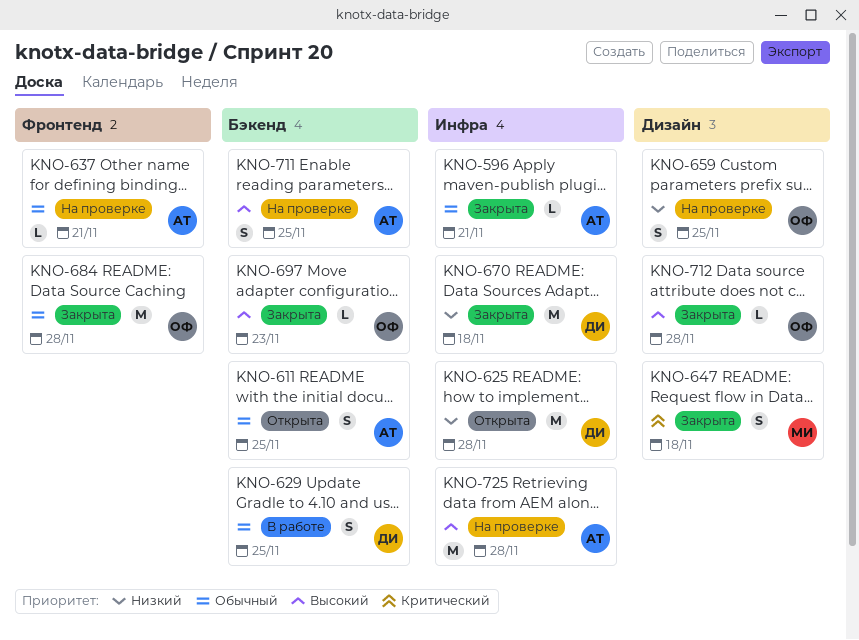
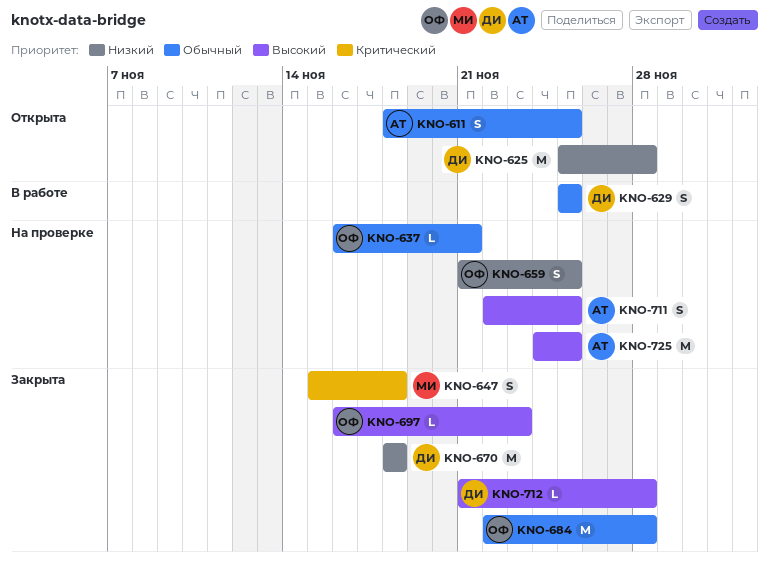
KNO-596: present -> none
KNO-637, owner: АТ -> ОФ
KNO-712, owner: ОФ -> ДИ
KNO-725, due: Nov 28 -> Nov 25

